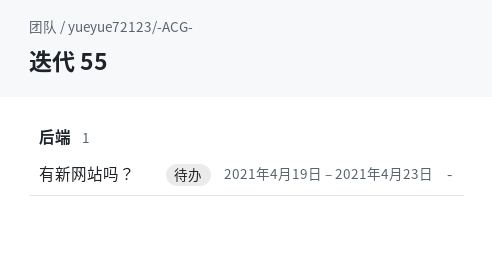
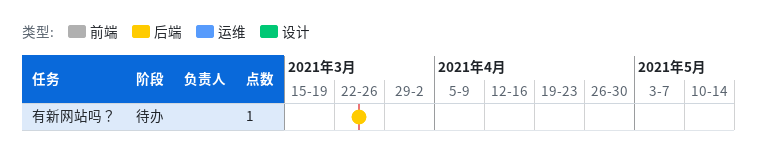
有新网站吗？, start: Apr 19 -> Mar 22
有新网站吗？, due: Apr 23 -> Mar 26

